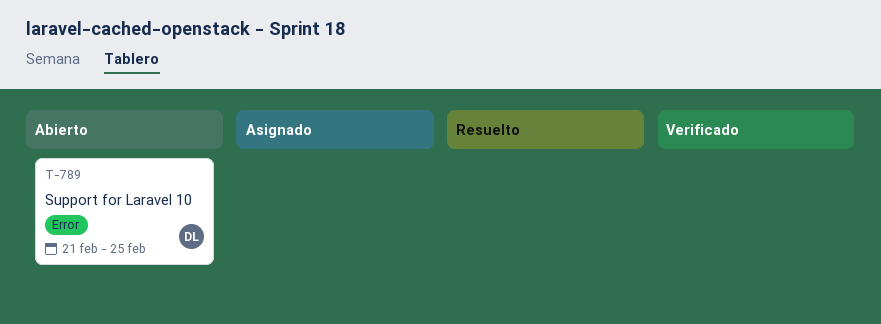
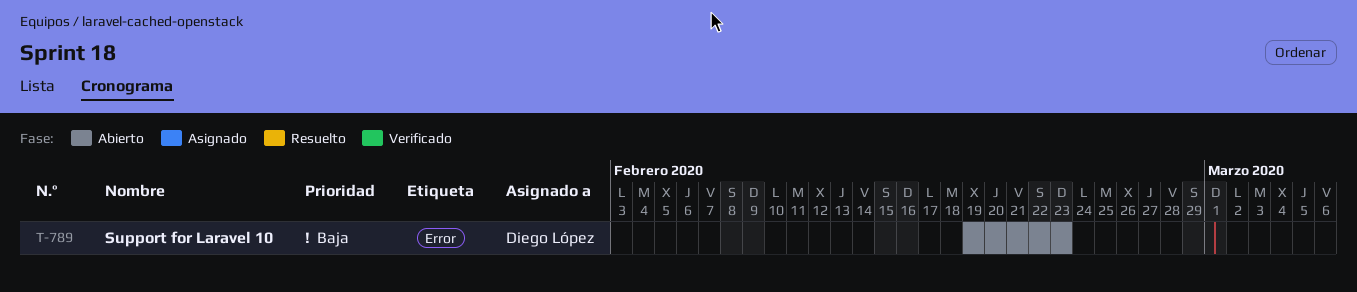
T-789, start: Feb 21 -> Feb 19
T-789, due: Feb 25 -> Feb 23

